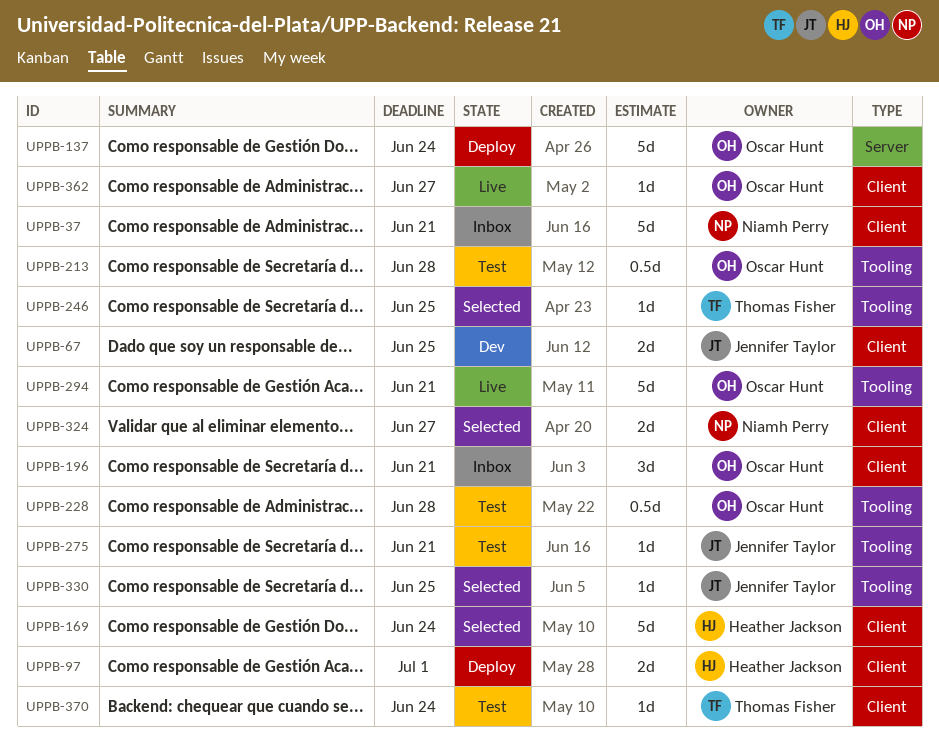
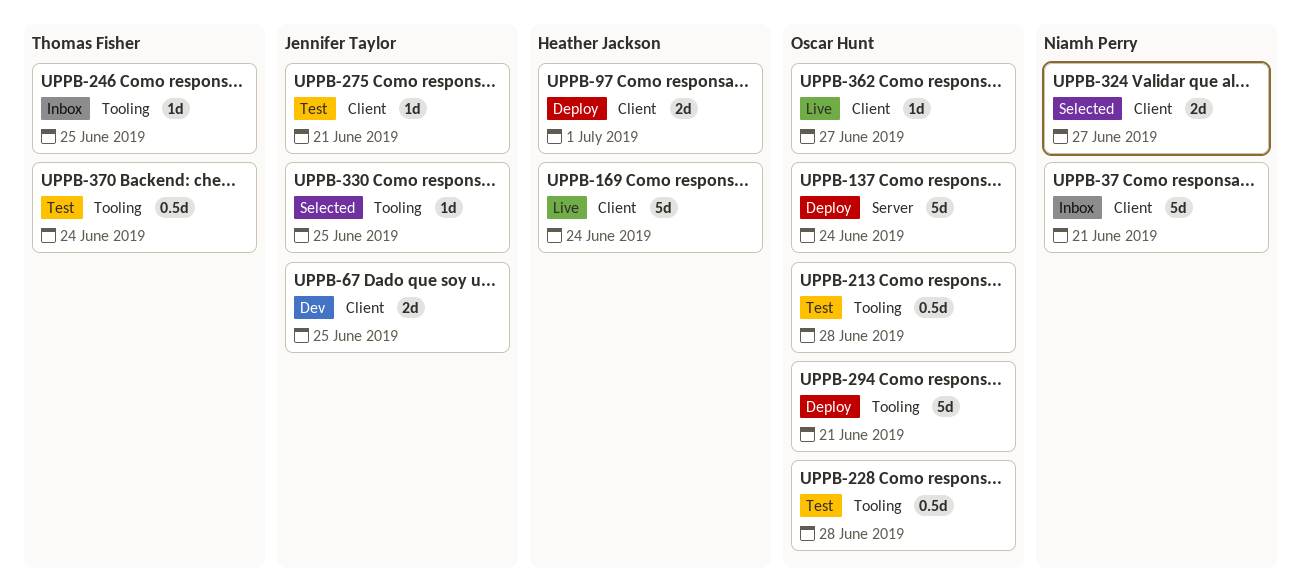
UPPB-169, status: Selected -> Live
UPPB-196: present -> none
UPPB-246, status: Selected -> Inbox
UPPB-275, label: Tooling -> Client
UPPB-294, status: Live -> Deploy
UPPB-370, label: Client -> Tooling
UPPB-370, estimate: 1d -> 0.5d

